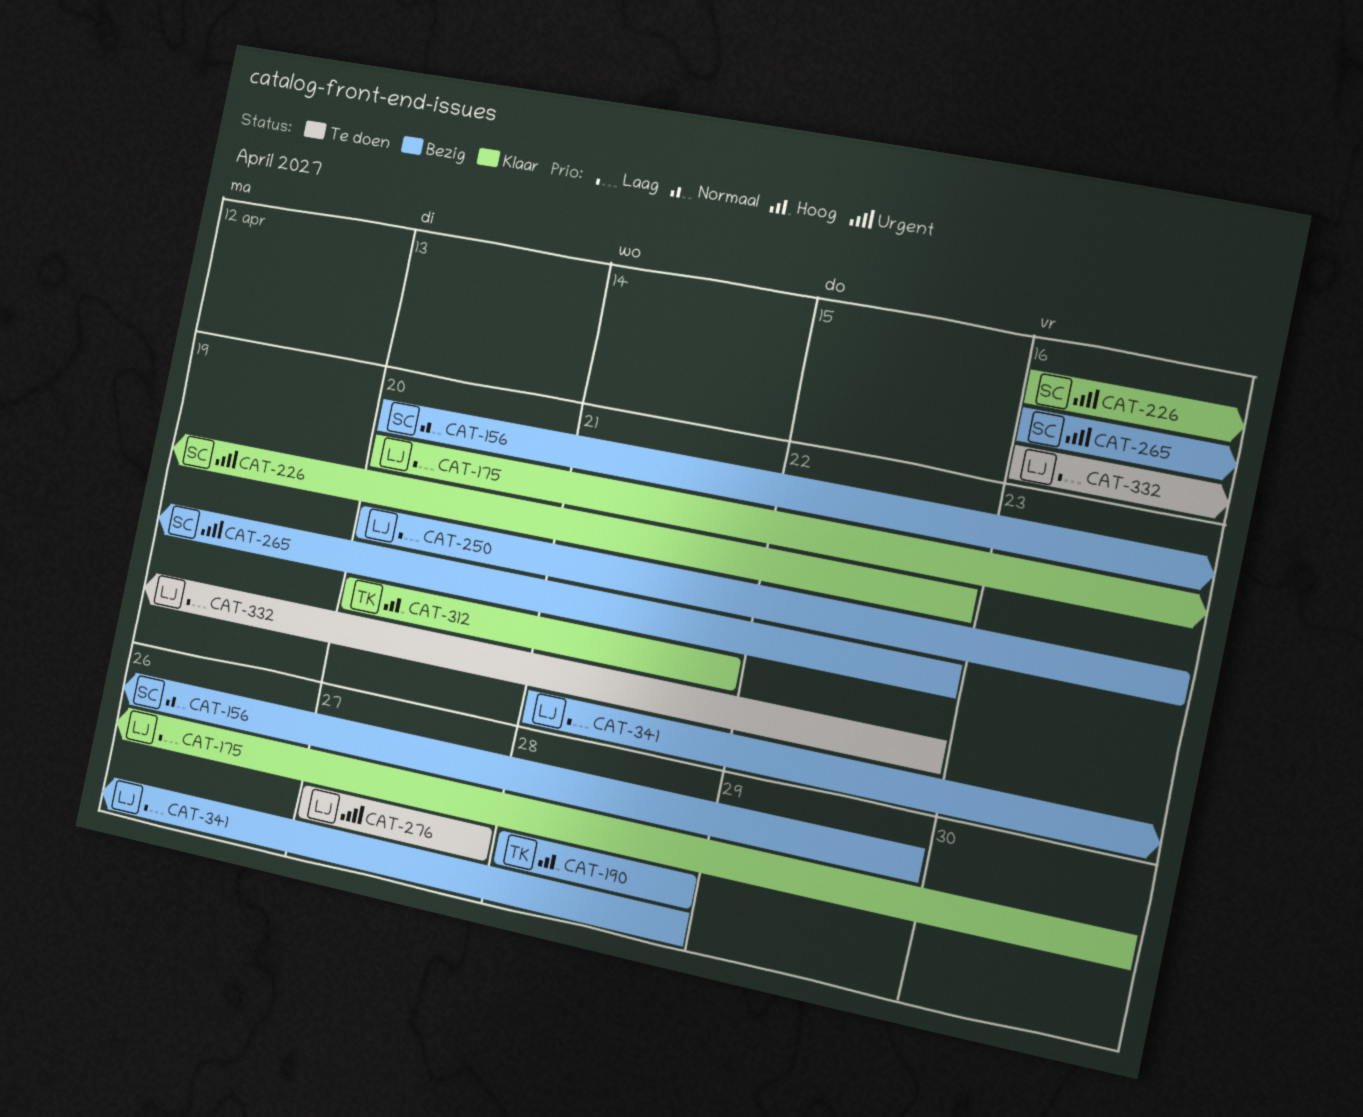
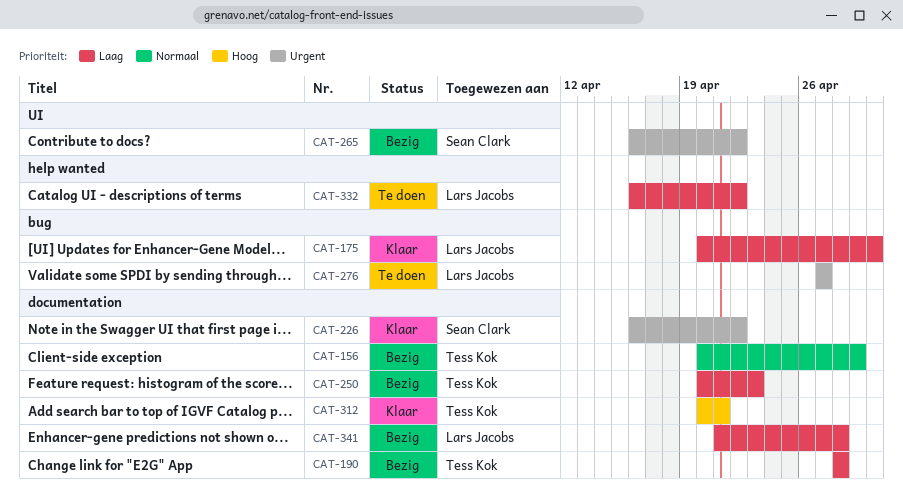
CAT-156, owner: Sean Clark -> Tess Kok
CAT-190, priority: Hoog -> Laag
CAT-250, owner: Lars Jacobs -> Tess Kok

